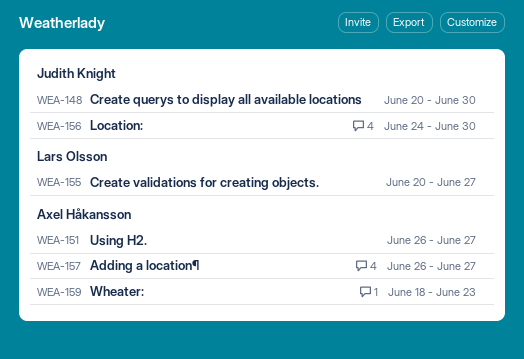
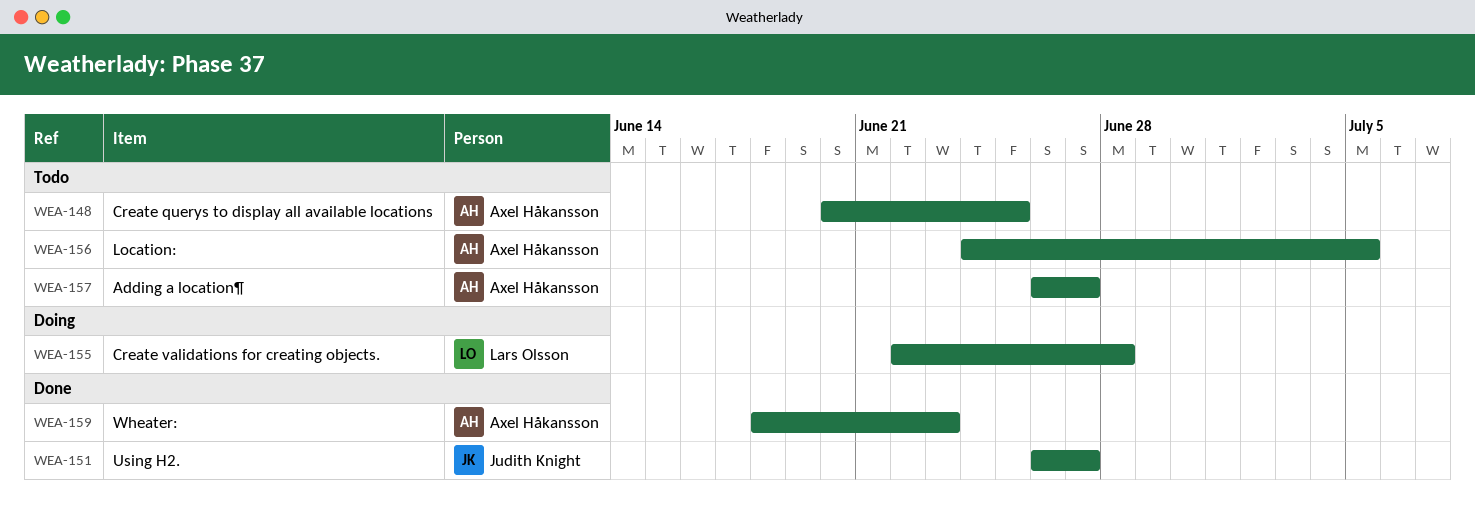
WEA-148, owner: Judith Knight -> Axel Håkansson
WEA-148, due: Jun 30 -> Jun 25
WEA-151, owner: Axel Håkansson -> Judith Knight
WEA-155, start: Jun 20 -> Jun 22
WEA-155, due: Jun 27 -> Jun 28
WEA-156, owner: Judith Knight -> Axel Håkansson
WEA-156, due: Jun 30 -> Jul 5

